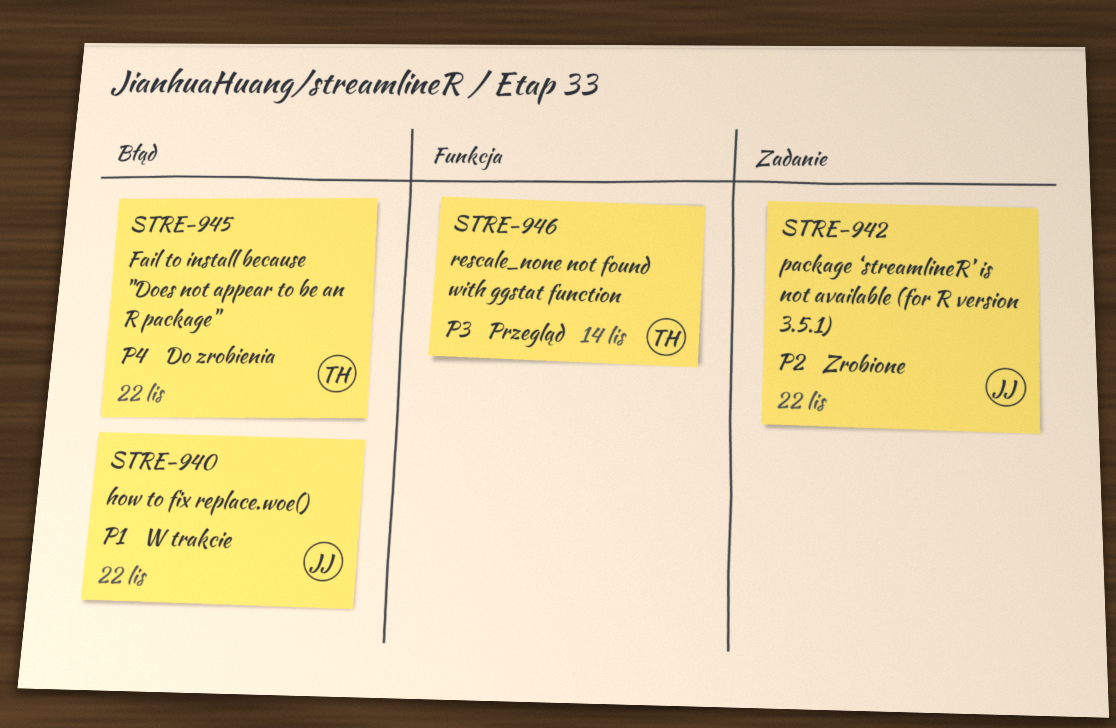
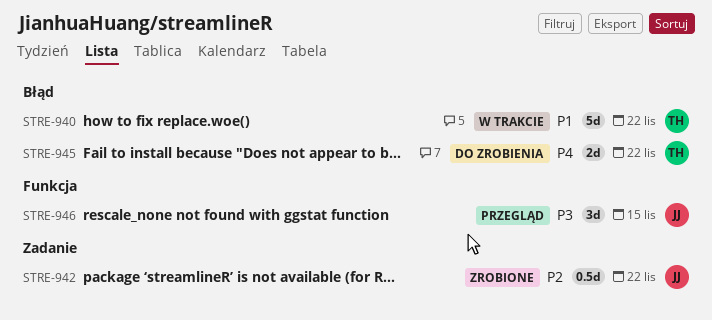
STRE-940, owner: JJ -> TH
STRE-946, owner: TH -> JJ
STRE-946, due: Nov 14 -> Nov 15

